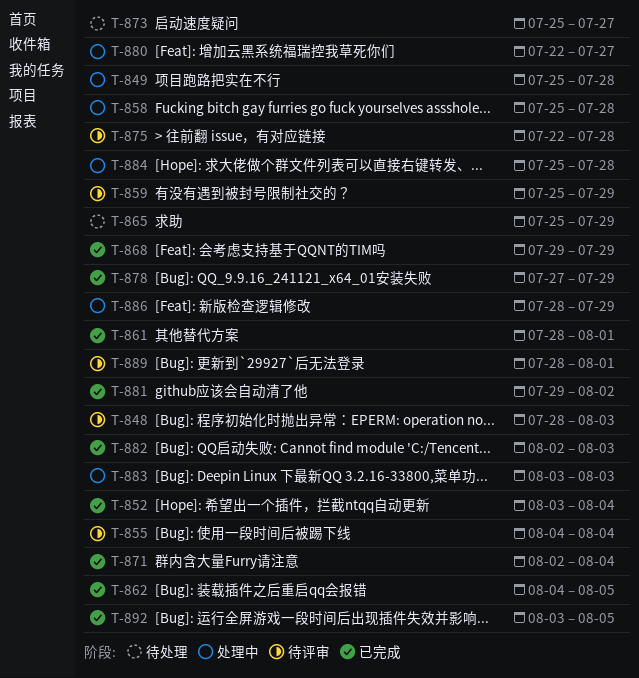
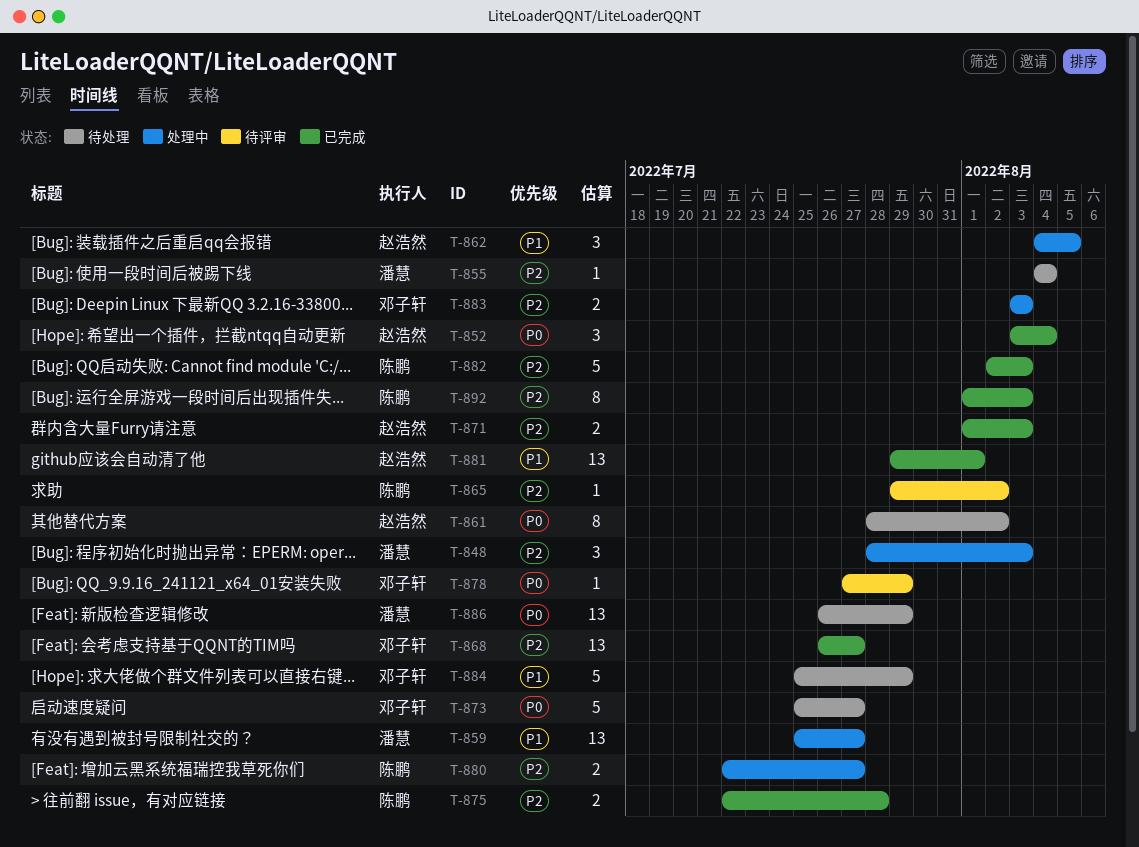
T-848, status: 待评审 -> 处理中
T-849: present -> none
T-855, status: 待评审 -> 待处理
T-858: present -> none
T-859, status: 待评审 -> 处理中
T-859, due: Jul 29 -> Jul 27
T-861, status: 已完成 -> 待处理
T-861, due: Aug 1 -> Aug 2
T-862, status: 已完成 -> 处理中
T-865, status: 待处理 -> 待评审
T-865, start: Jul 25 -> Jul 29
T-865, due: Jul 29 -> Aug 2
T-868, start: Jul 29 -> Jul 26
T-868, due: Jul 29 -> Jul 27
T-871, start: Aug 2 -> Aug 1
T-871, due: Aug 4 -> Aug 3
T-875, status: 待评审 -> 已完成
T-878, status: 已完成 -> 待评审
T-881, due: Aug 2 -> Aug 1
T-884, status: 处理中 -> 待处理
T-884, due: Jul 28 -> Jul 29
T-886, status: 处理中 -> 待处理
T-886, start: Jul 28 -> Jul 26
T-889: present -> none
T-892, start: Aug 3 -> Aug 1
T-892, due: Aug 5 -> Aug 3

